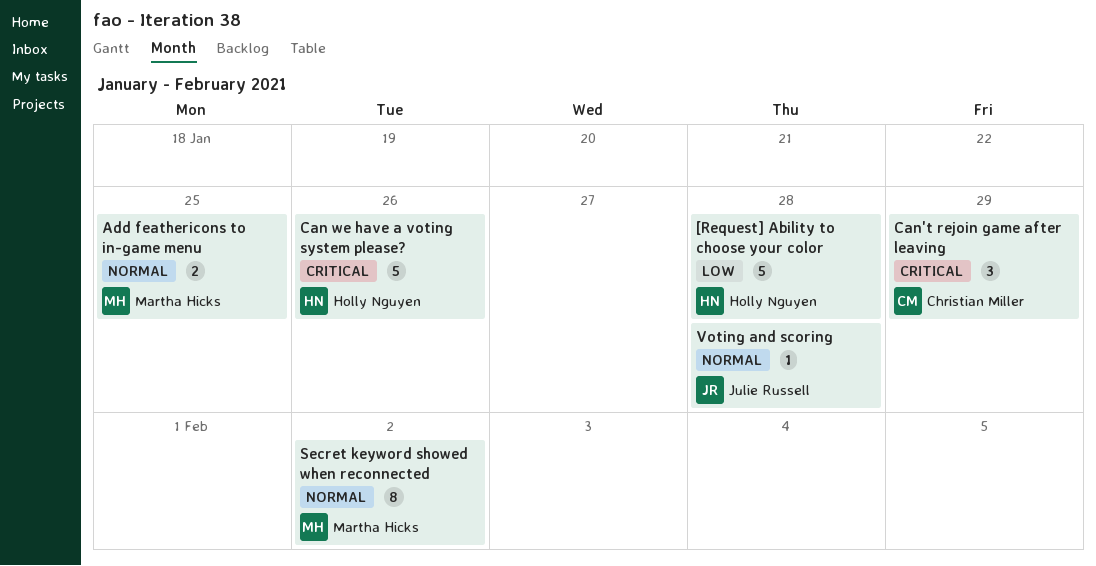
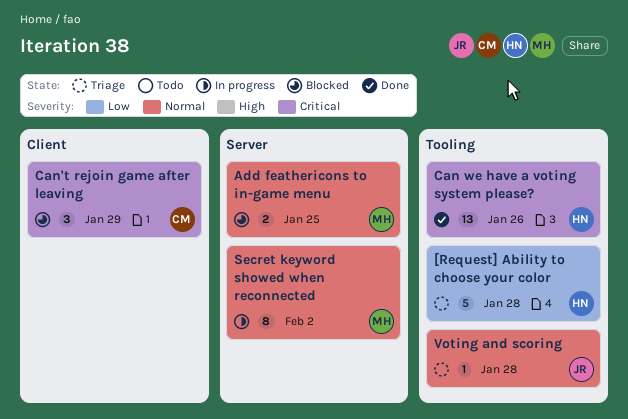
Can we have a voting system please?, estimate: 5 -> 13

